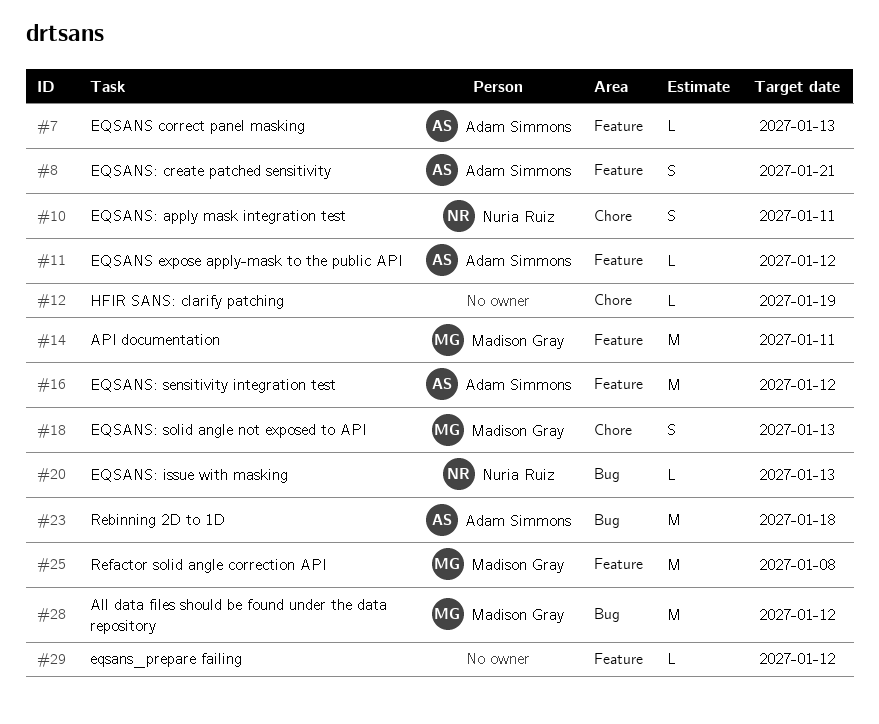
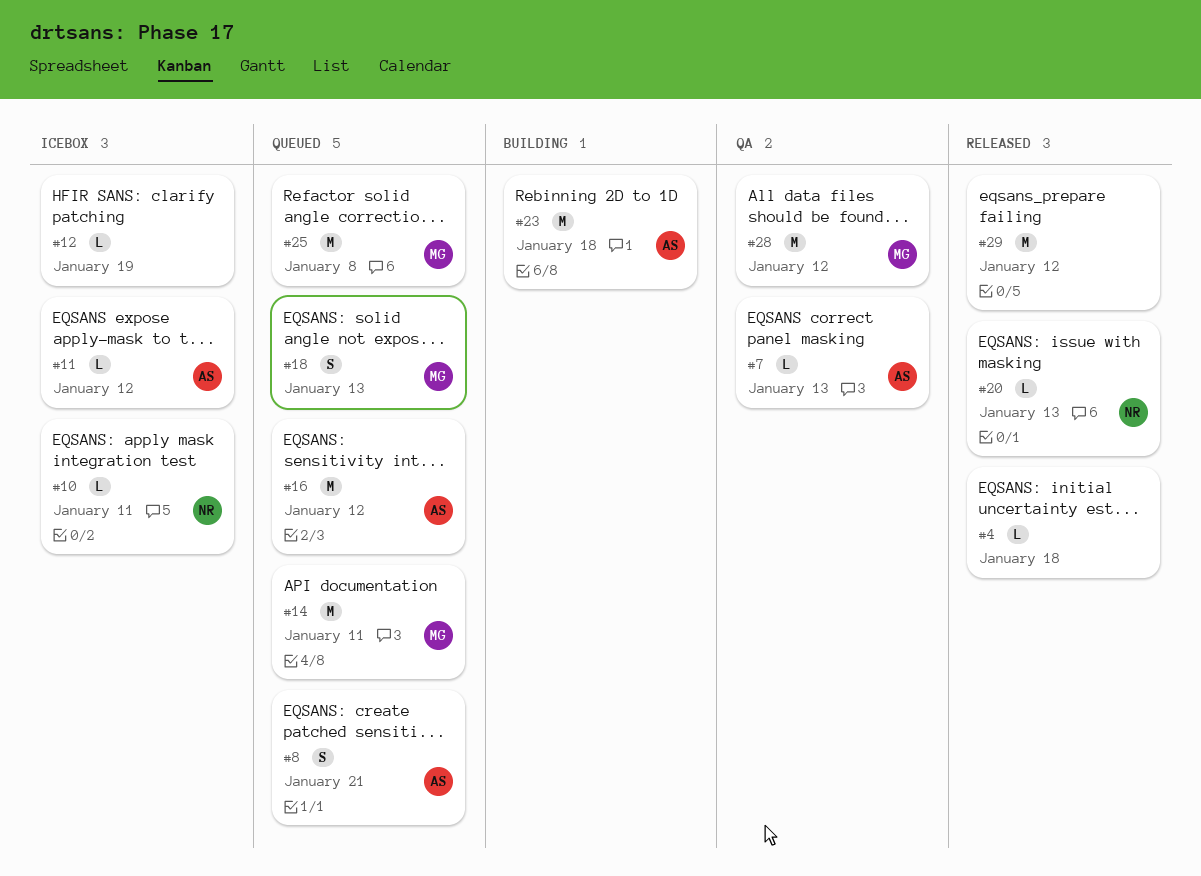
#4: none -> present
#10, estimate: S -> L
#29, estimate: L -> M

